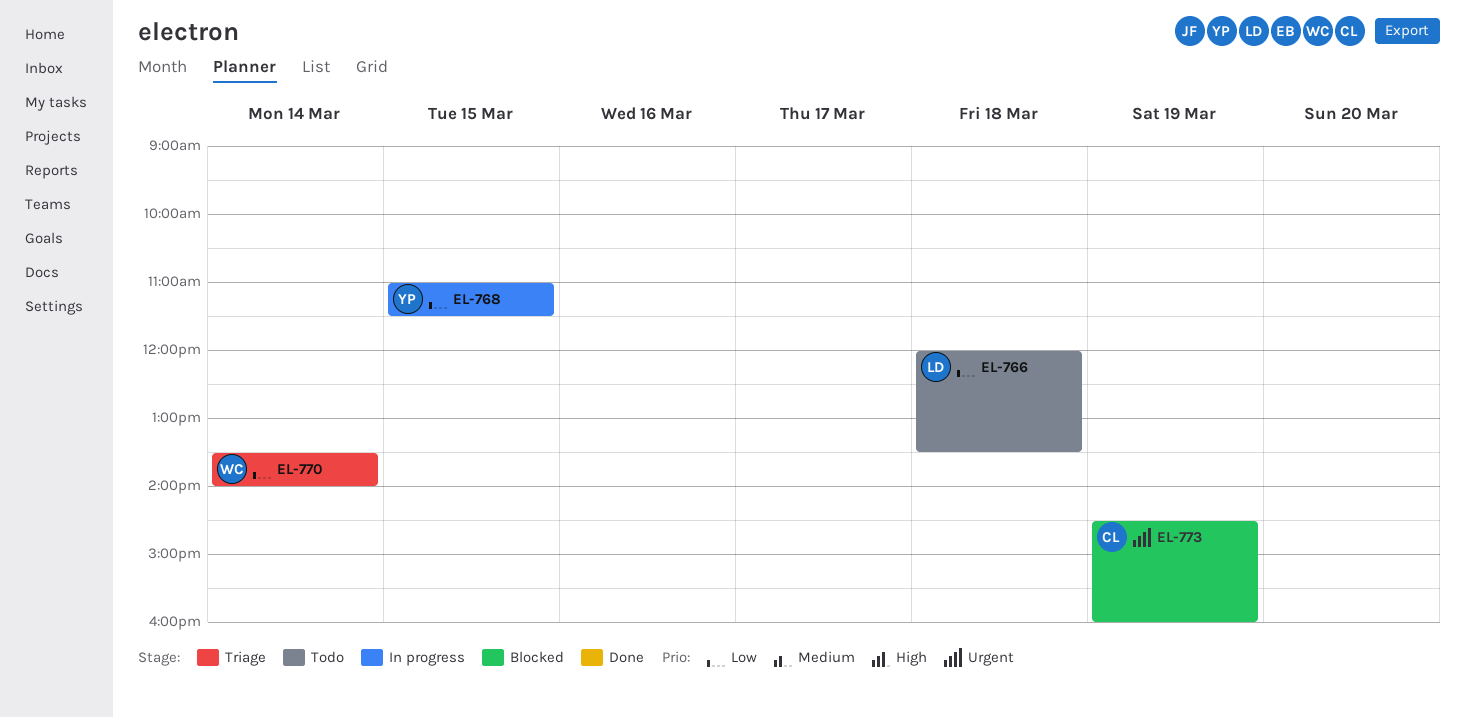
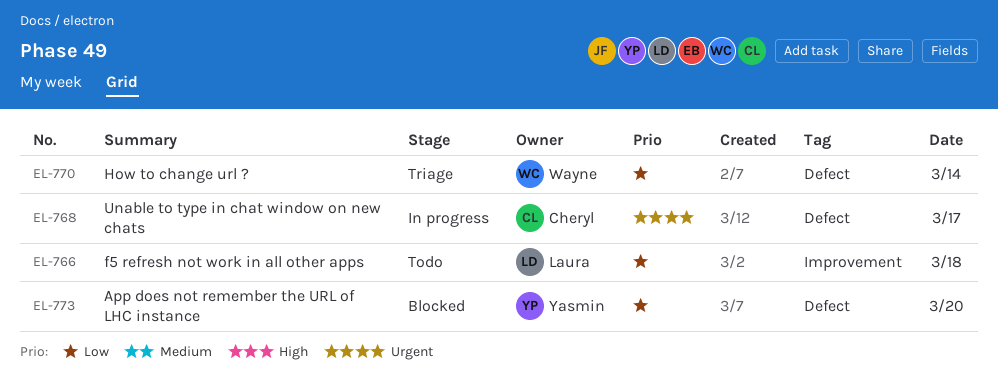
EL-768, owner: Yasmin -> Cheryl
EL-768, priority: Low -> Urgent
EL-768, day: Mar 15 -> Mar 17
EL-773, owner: Cheryl -> Yasmin
EL-773, priority: Urgent -> Low
EL-773, day: Mar 19 -> Mar 20

